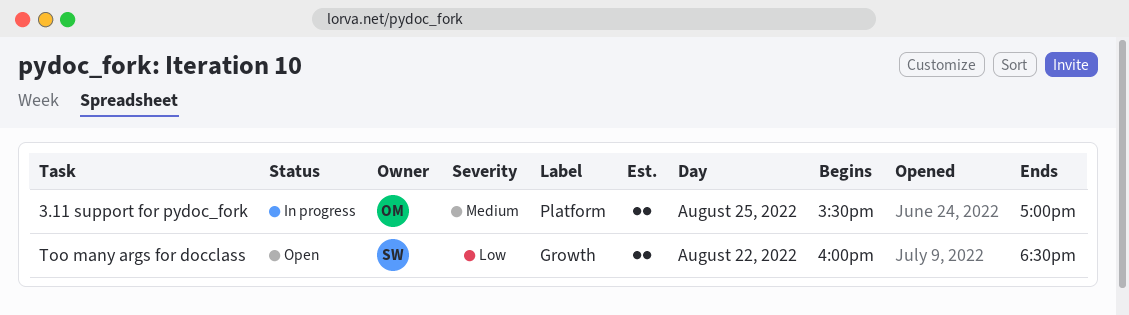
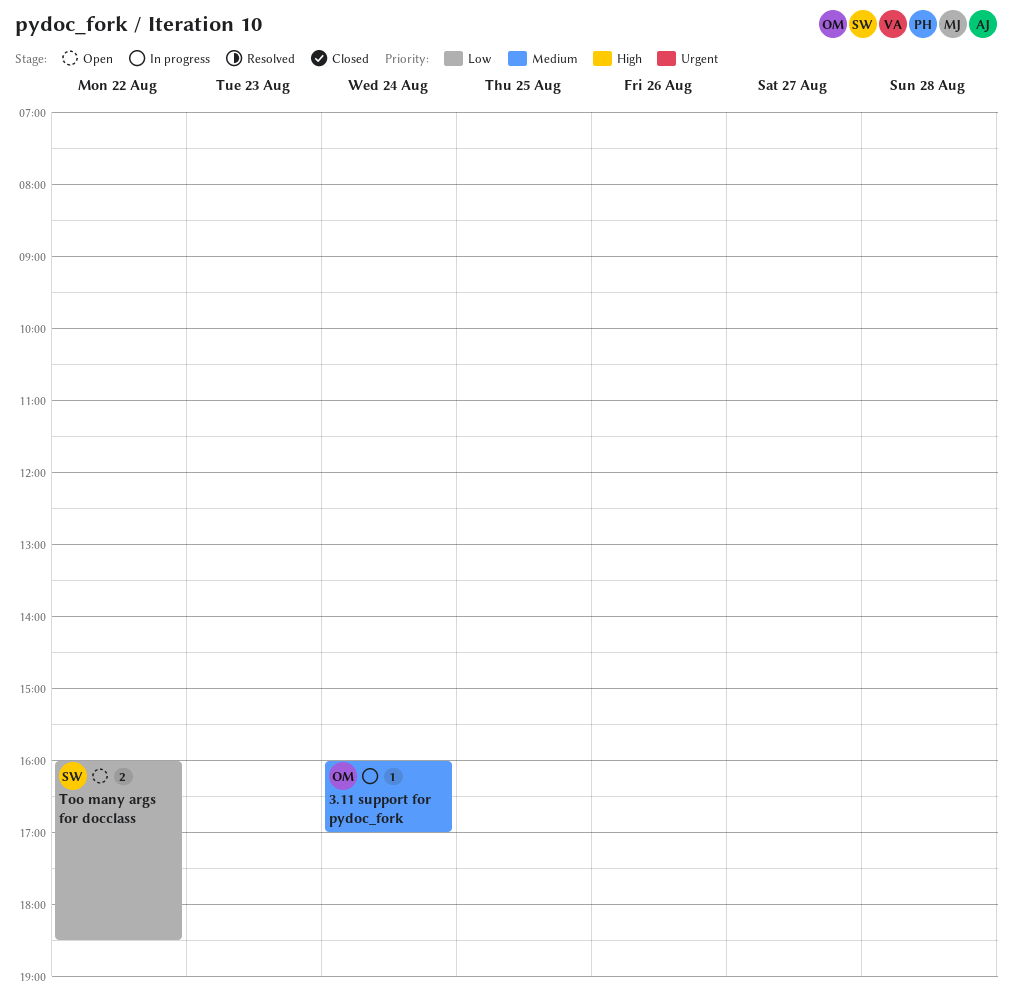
3.11 support for pydoc_fork, estimate: 2 -> 1
3.11 support for pydoc_fork, day: Aug 25 -> Aug 24
3.11 support for pydoc_fork, begins: 15:30 -> 16:00

